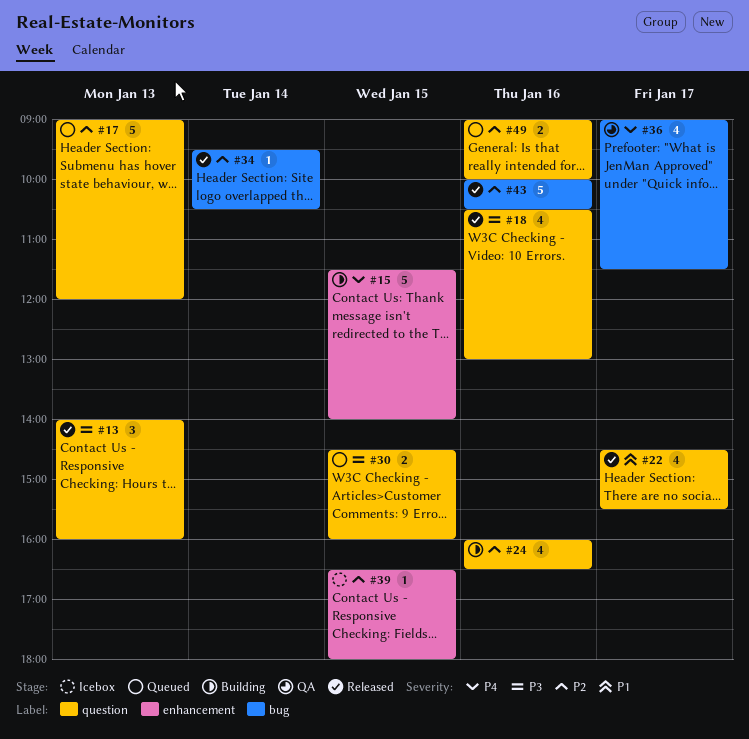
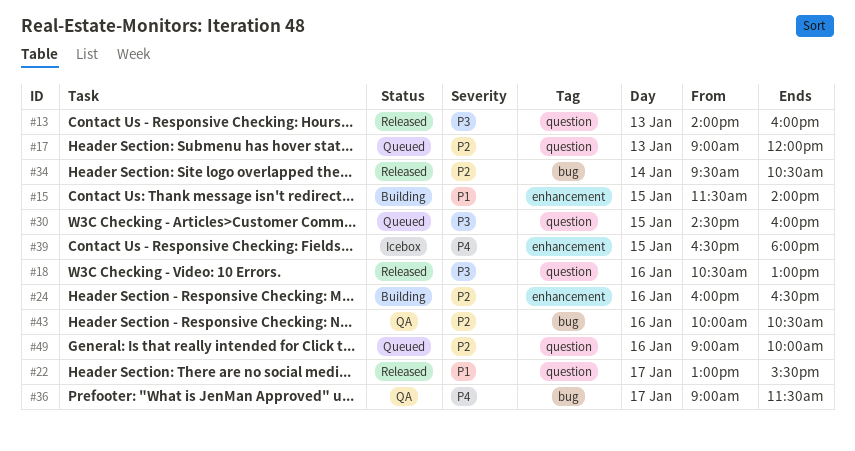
#15, priority: P4 -> P1
#22, begins: 14:30 -> 13:00
#24, label: question -> enhancement
#39, priority: P2 -> P4
#43, status: Released -> QA

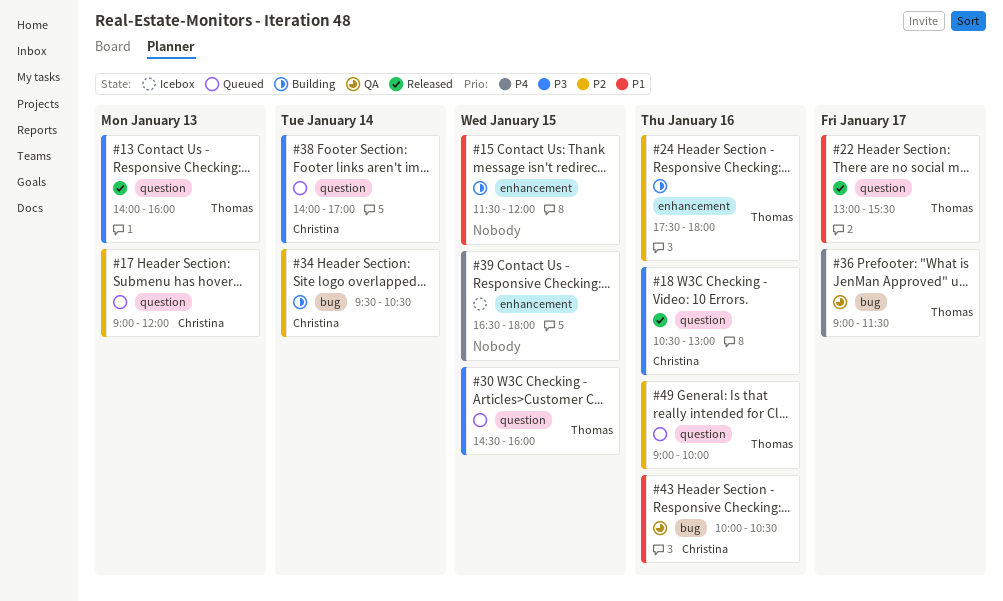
#15, ends: 14:00 -> 12:00
#24, begins: 16:00 -> 17:30
#24, ends: 16:30 -> 18:00
#34, status: Released -> Building
#38: none -> present
#43, priority: P2 -> P1

